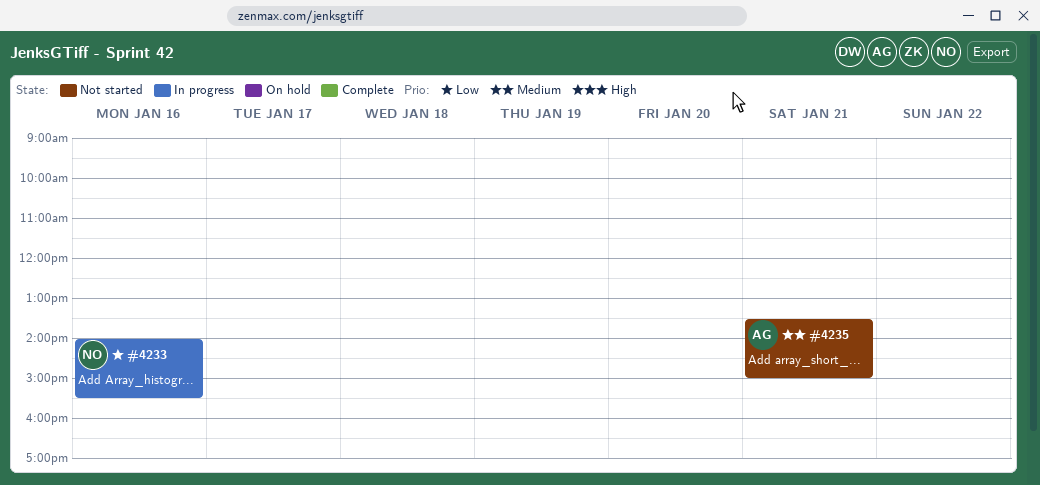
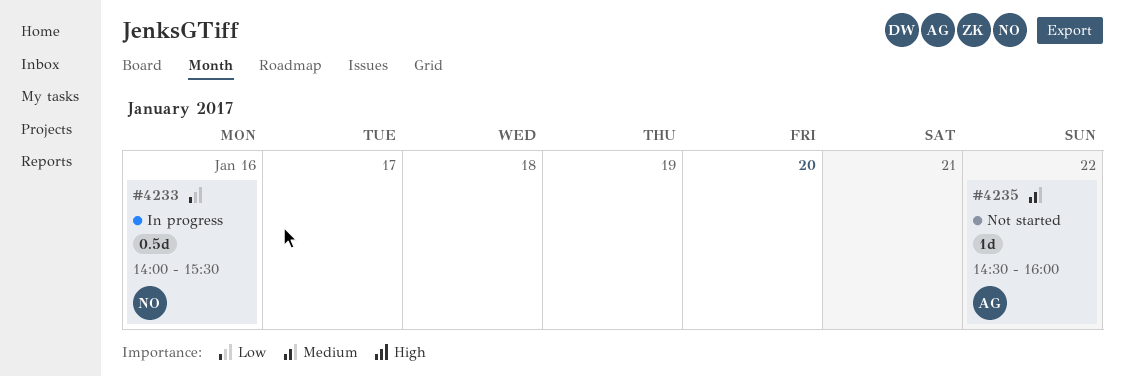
#4235, day: Jan 21 -> Jan 22
#4235, begins: 13:30 -> 14:30
#4235, ends: 15:00 -> 16:00

